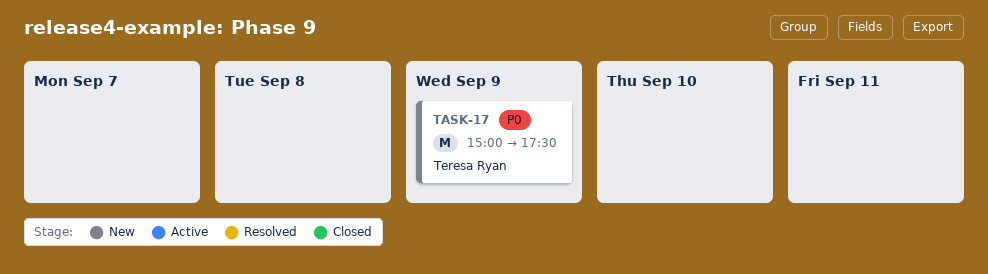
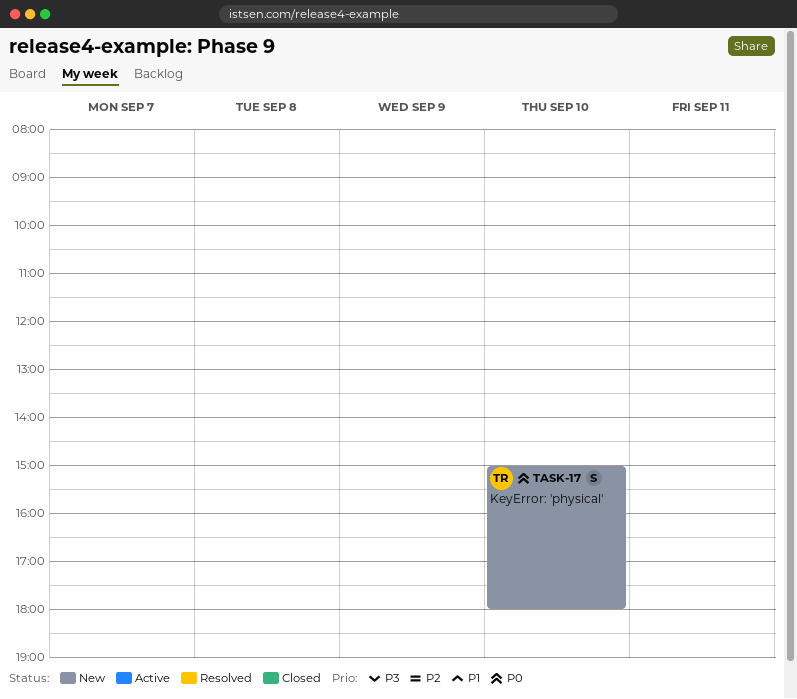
TASK-17, estimate: M -> S
TASK-17, day: Sep 9 -> Sep 10
TASK-17, ends: 17:30 -> 18:00

